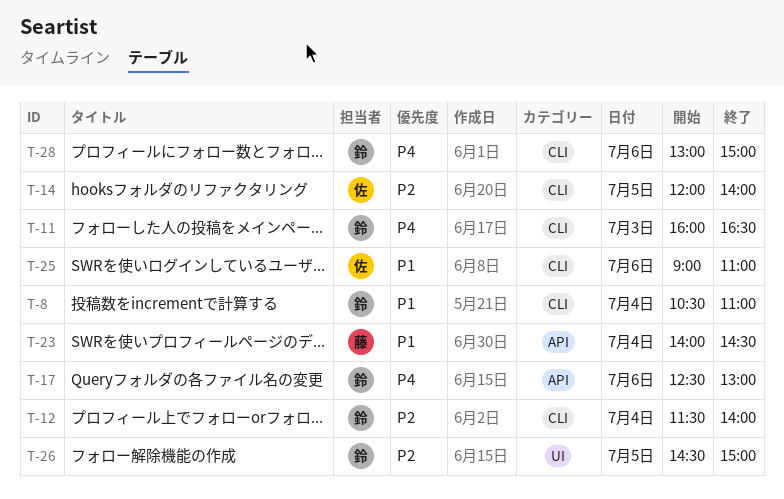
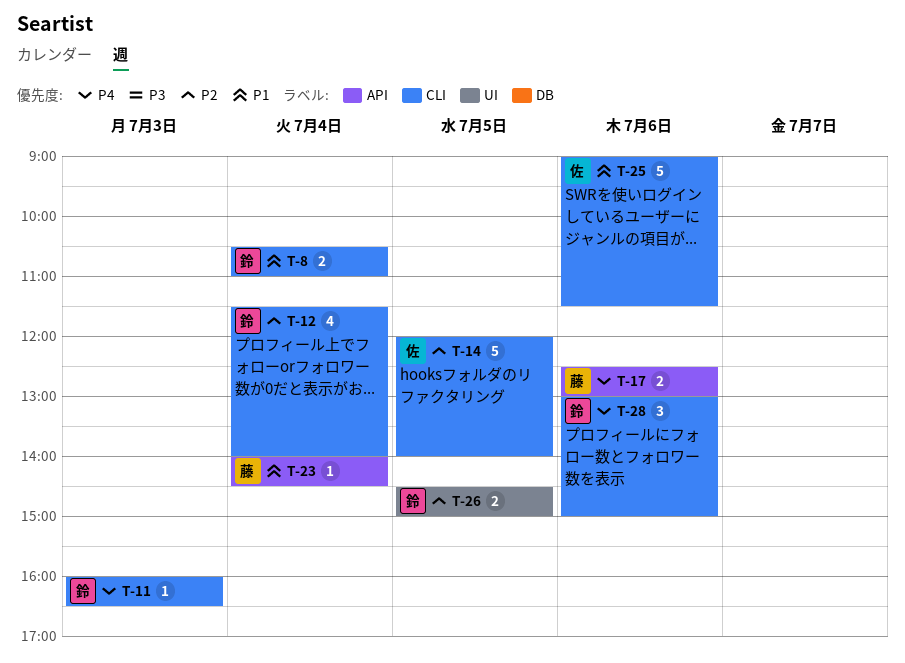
T-17, owner: 鈴 -> 藤
T-25, ends: 11:00 -> 11:30

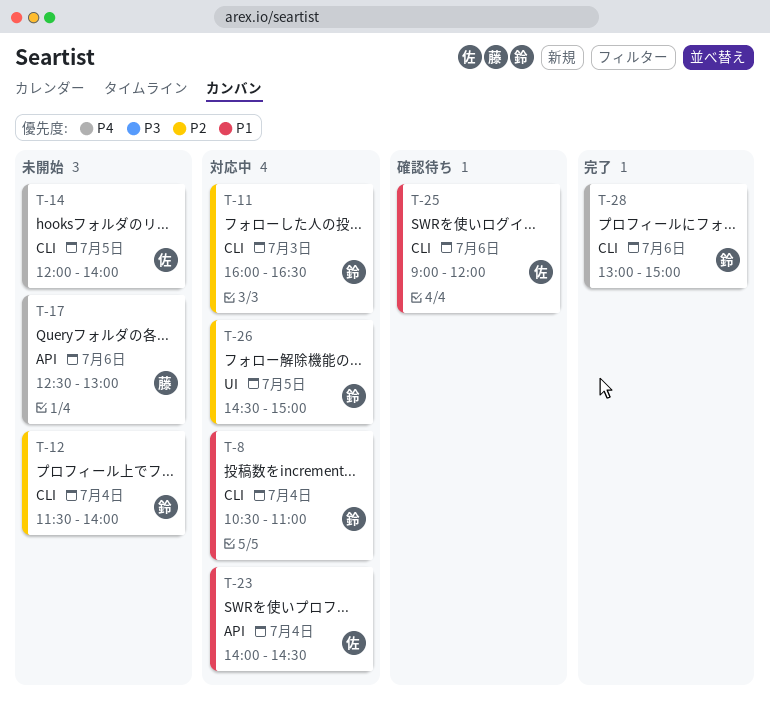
T-11, priority: P4 -> P2
T-14, priority: P2 -> P4
T-23, owner: 藤 -> 佐
T-25, ends: 11:30 -> 12:00

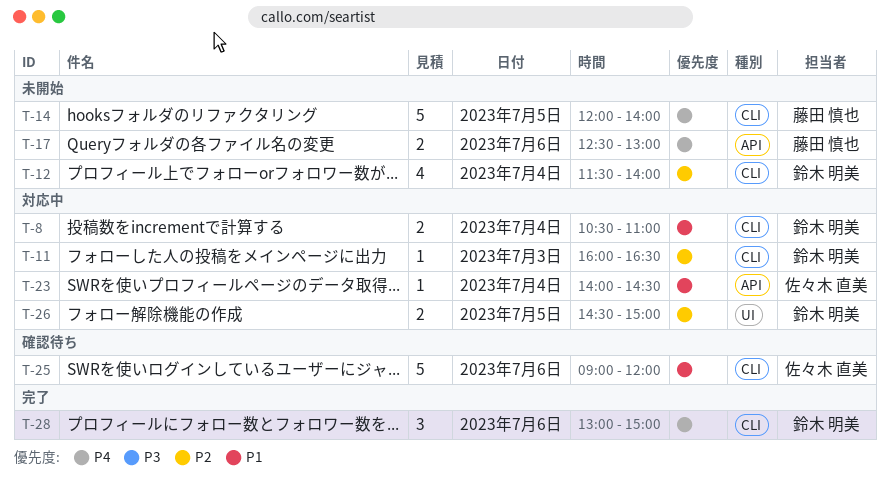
T-14, owner: 佐々木 直美 -> 藤田 慎也

